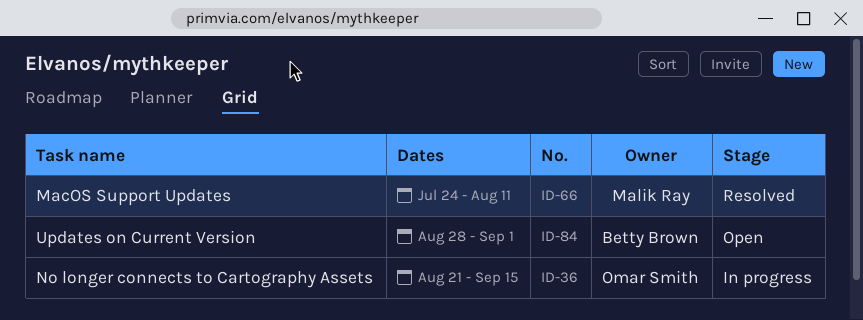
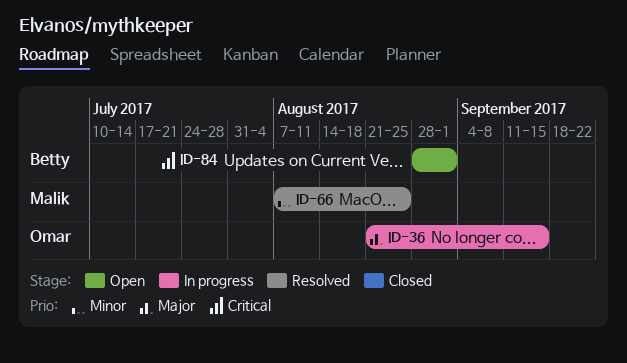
ID-66, start: Jul 24 -> Aug 7
ID-66, due: Aug 11 -> Aug 25

